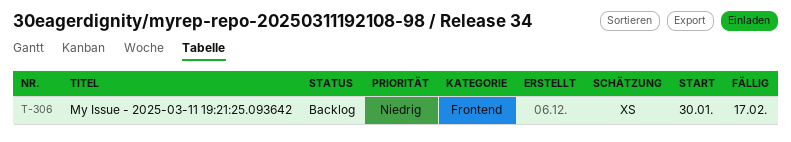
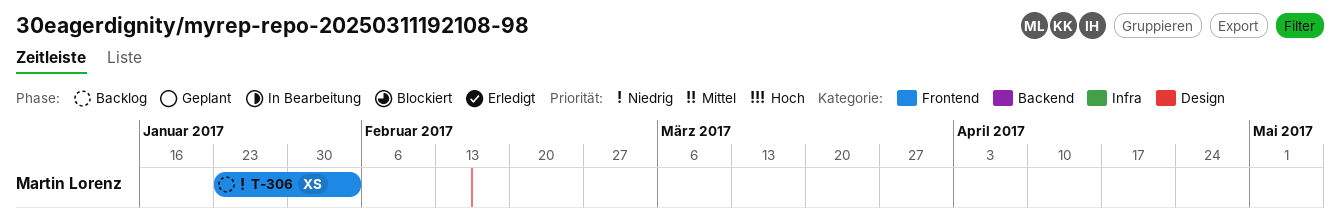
T-306, start: Jan 30 -> Jan 23
T-306, due: Feb 17 -> Feb 3

